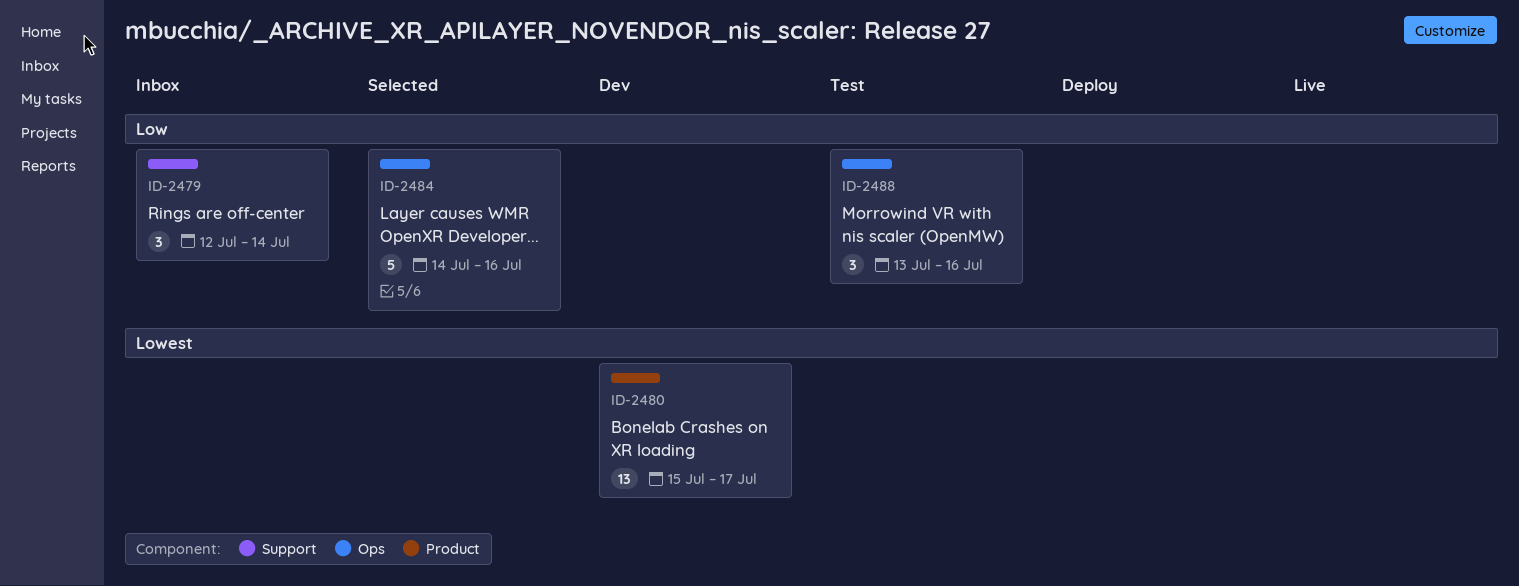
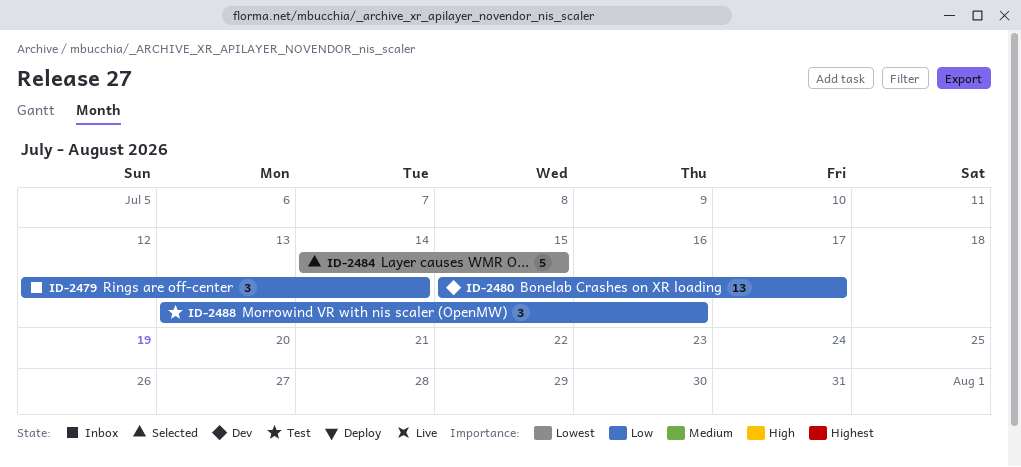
ID-2480, priority: Lowest -> Low
ID-2484, priority: Low -> Lowest
ID-2484, due: Jul 16 -> Jul 15

